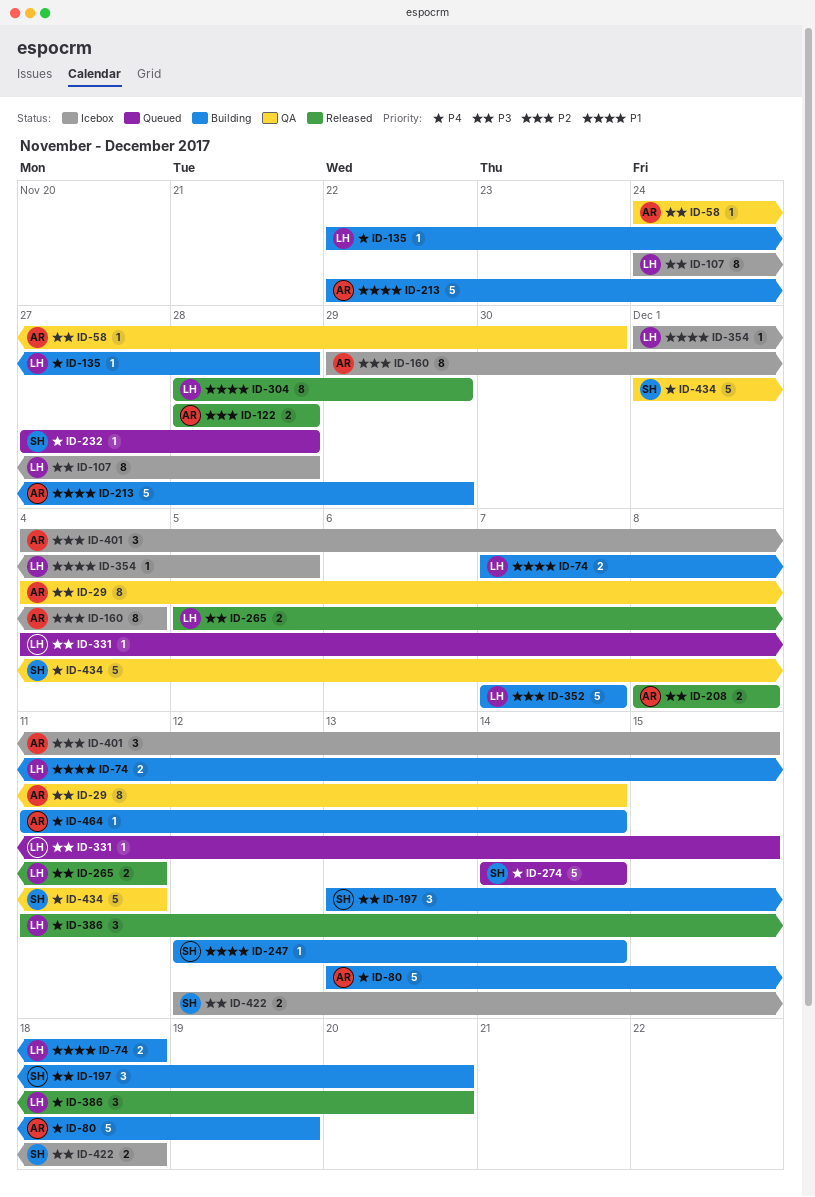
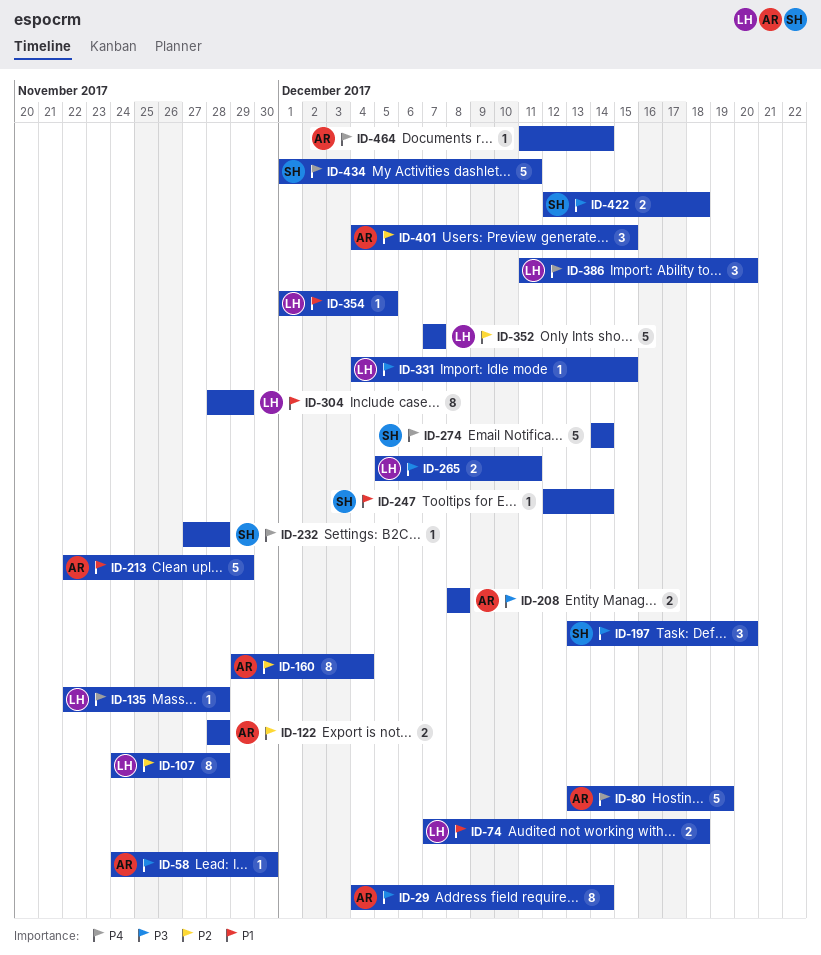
ID-107, priority: P3 -> P2

